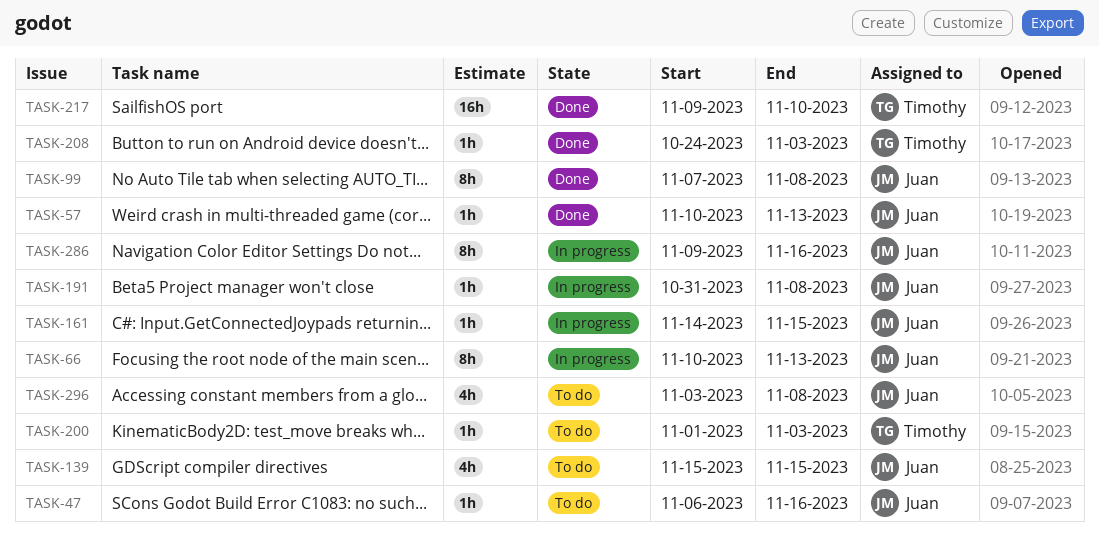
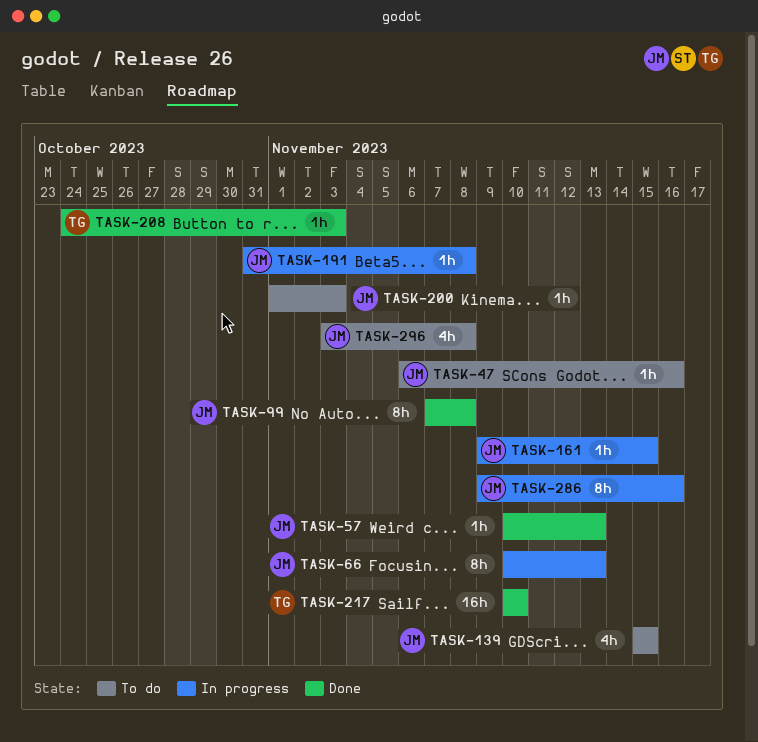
TASK-161, start: Nov 14 -> Nov 9
TASK-200, owner: Timothy -> Juan
TASK-217, start: Nov 9 -> Nov 10

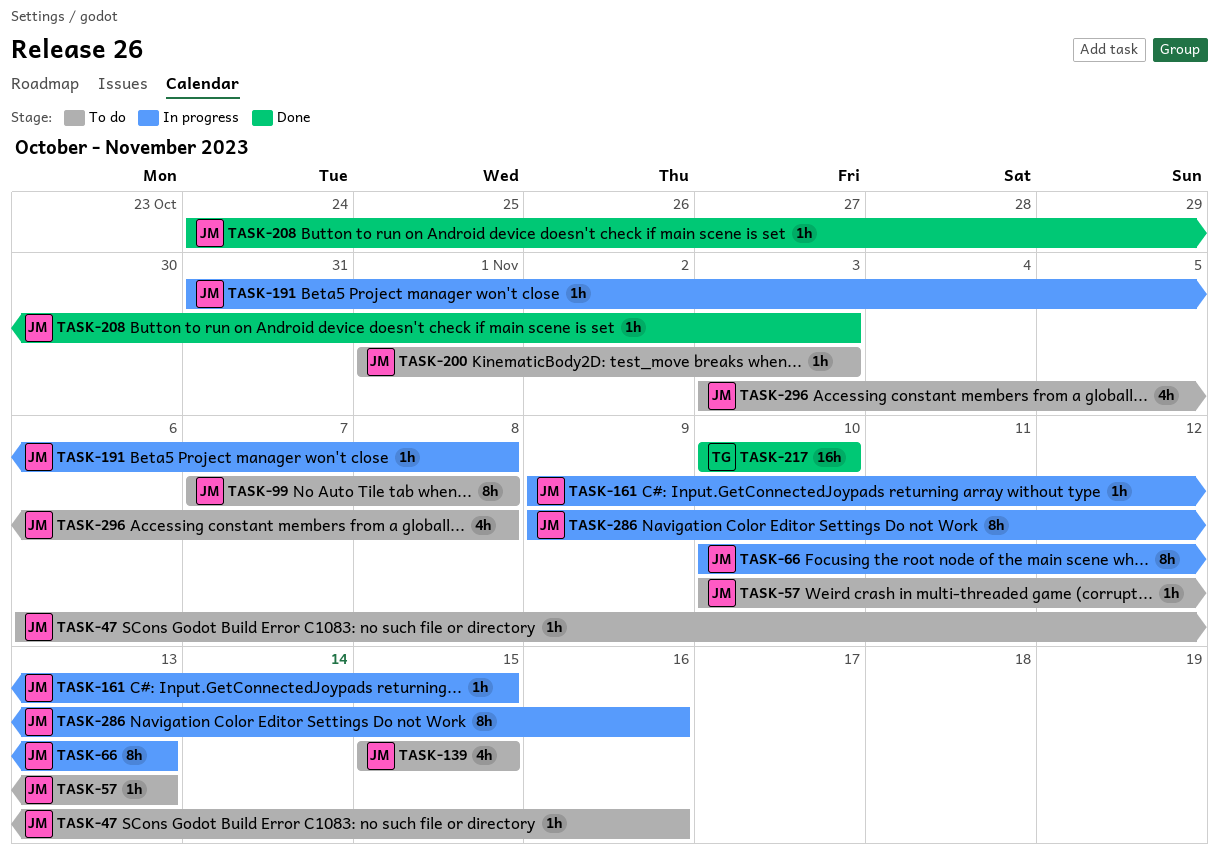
TASK-57, status: Done -> To do
TASK-99, status: Done -> To do
TASK-208, owner: TG -> JM

